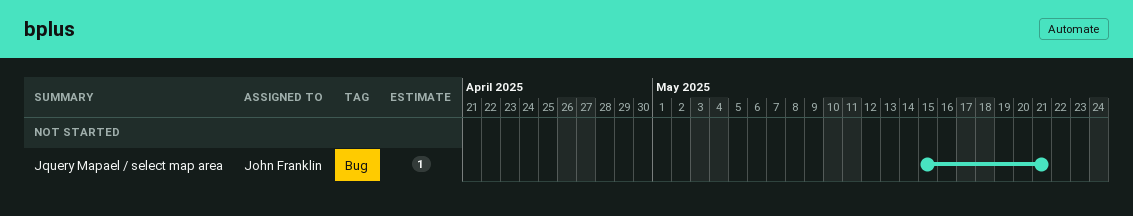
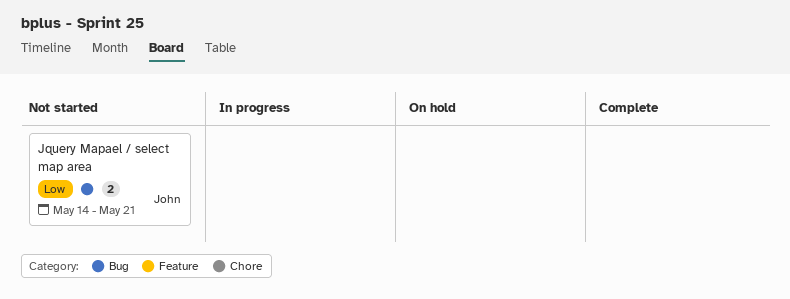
Jquery Mapael / select map area, estimate: 1 -> 2
Jquery Mapael / select map area, start: May 15 -> May 14

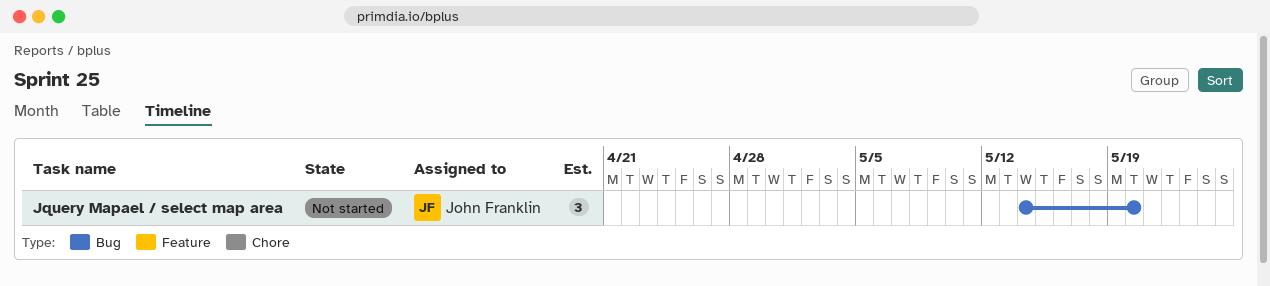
Jquery Mapael / select map area, estimate: 2 -> 3
Jquery Mapael / select map area, due: May 21 -> May 20

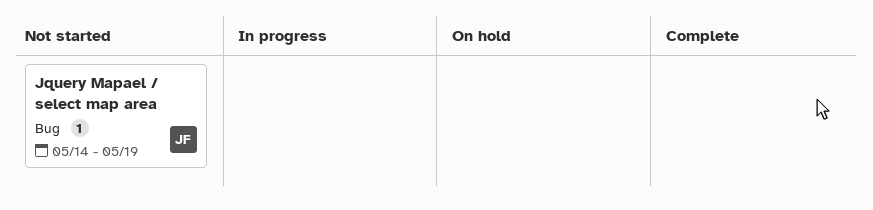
Jquery Mapael / select map area, estimate: 3 -> 1
Jquery Mapael / select map area, due: May 20 -> May 19

